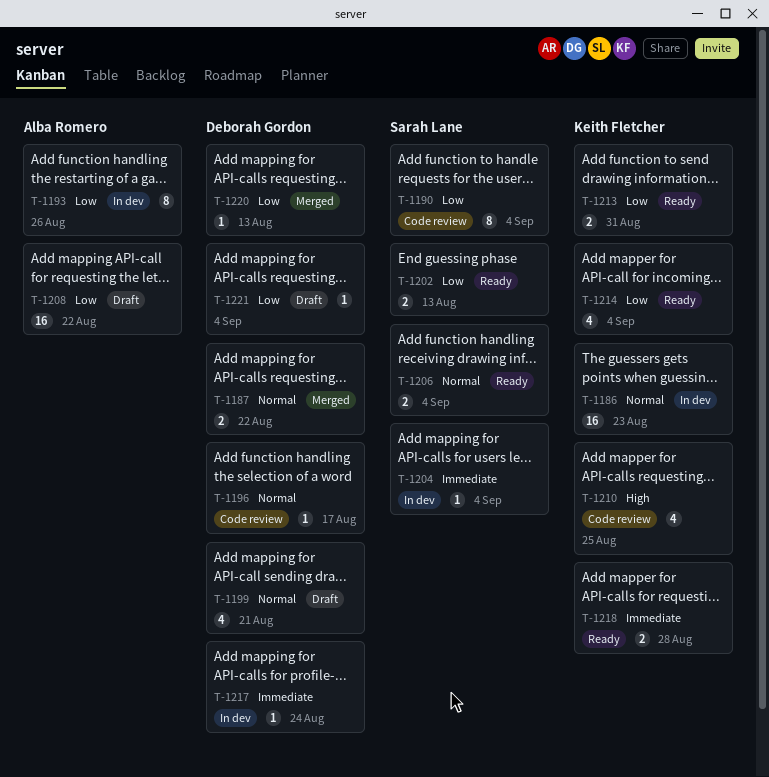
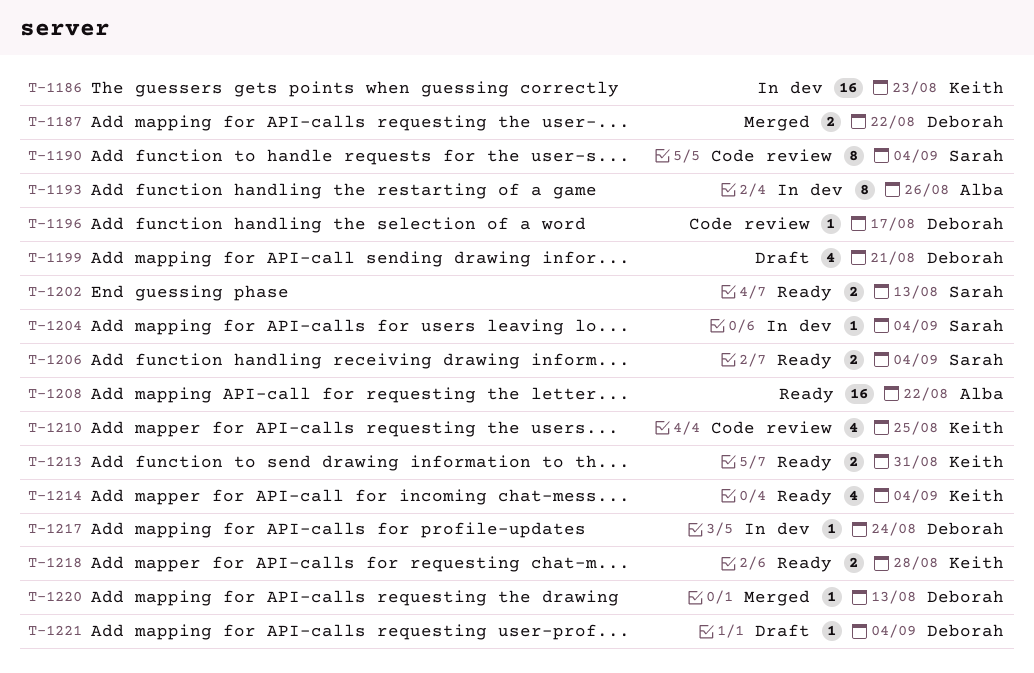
T-1208, status: Draft -> Ready

